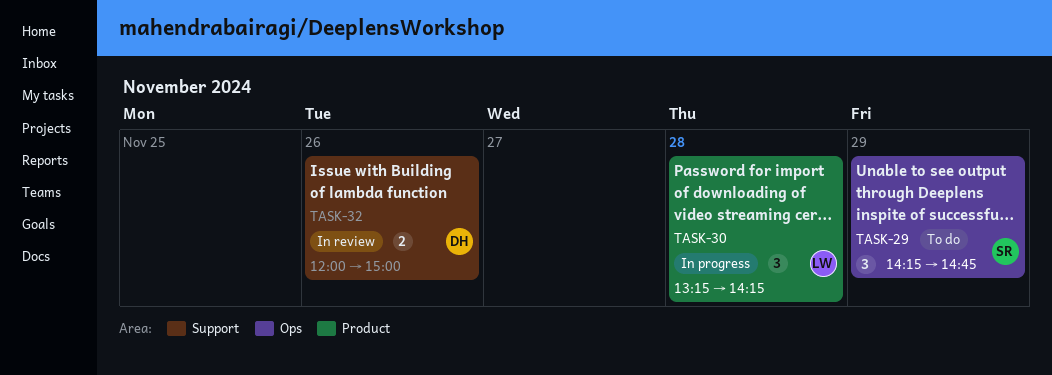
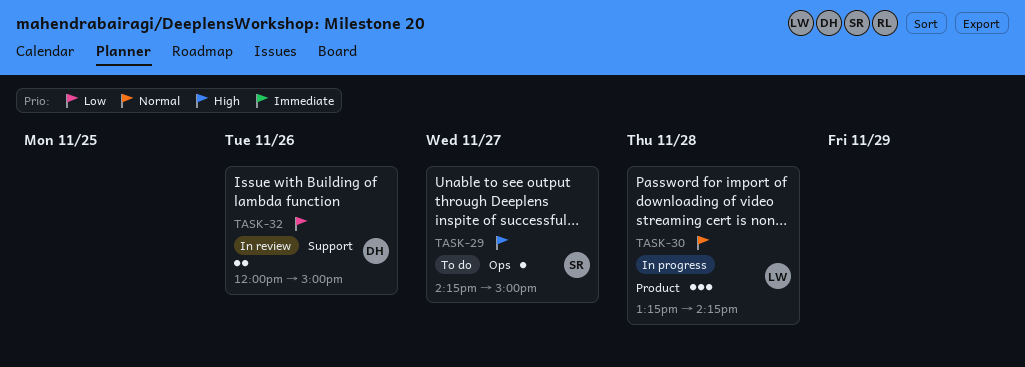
TASK-29, estimate: 3 -> 1
TASK-29, day: Nov 29 -> Nov 27
TASK-29, ends: 14:45 -> 15:00

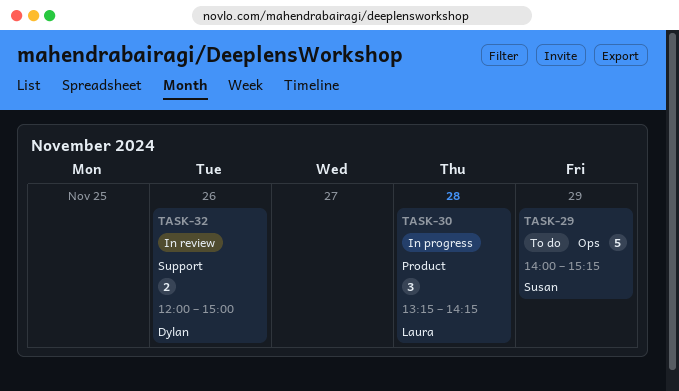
TASK-29, estimate: 1 -> 5
TASK-29, day: Nov 27 -> Nov 29
TASK-29, begins: 14:15 -> 14:00
TASK-29, ends: 15:00 -> 15:15

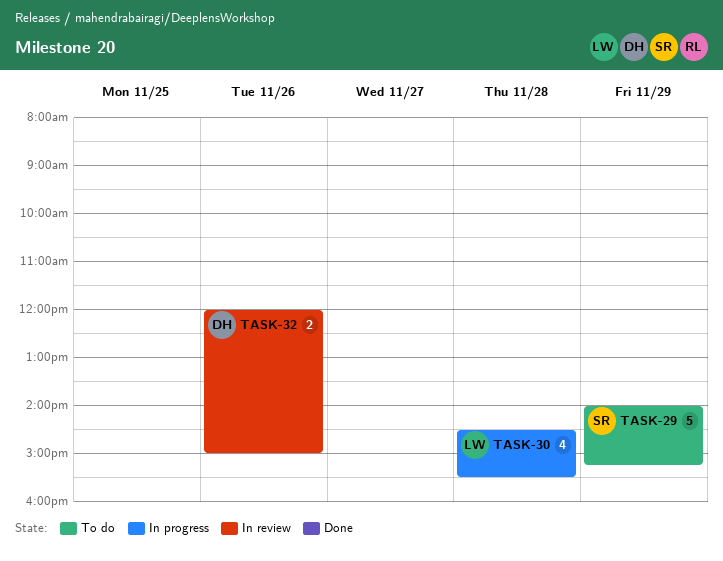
TASK-30, estimate: 3 -> 4
TASK-30, begins: 13:15 -> 14:30
TASK-30, ends: 14:15 -> 15:30

